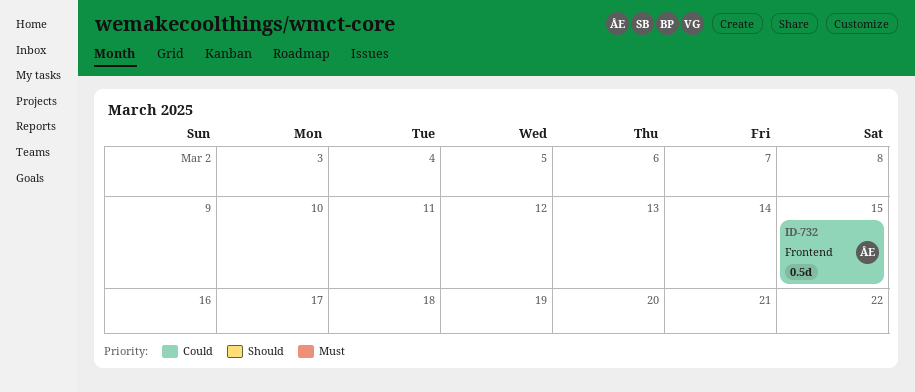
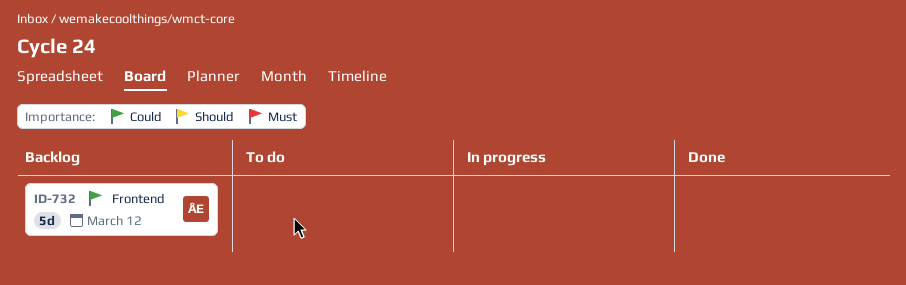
ID-732, estimate: 0.5d -> 5d
ID-732, due: Mar 15 -> Mar 12

